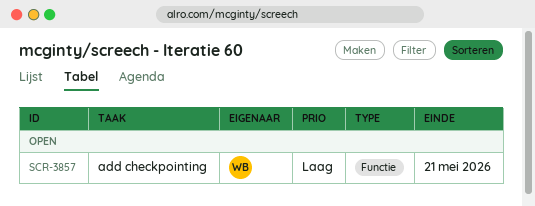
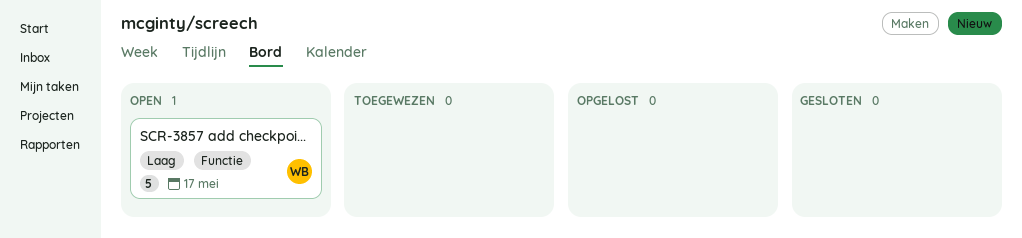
SCR-3857, due: May 21 -> May 17

